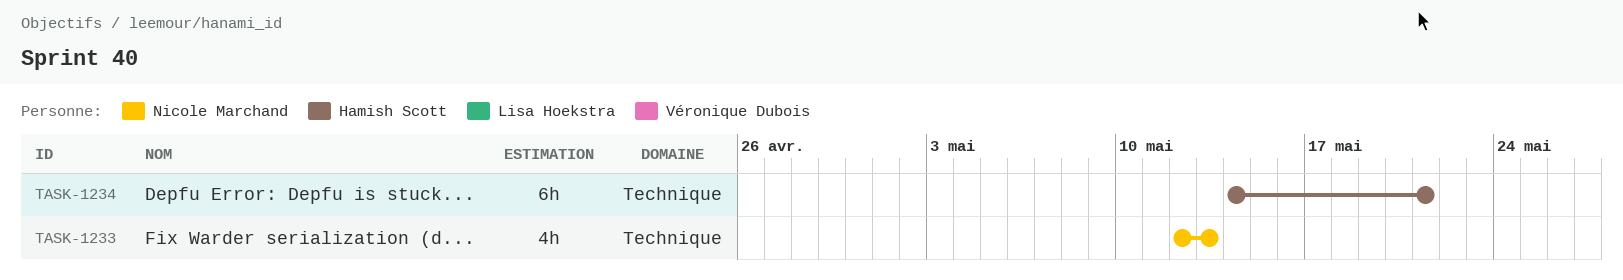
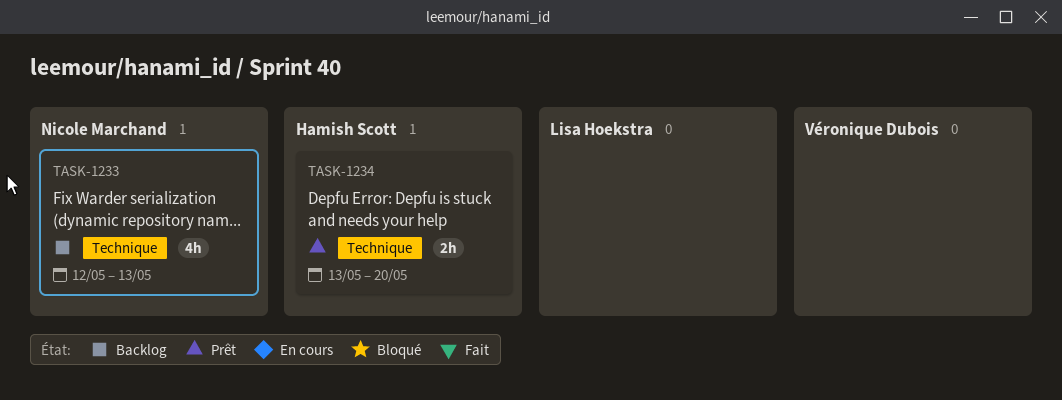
TASK-1234, estimate: 6h -> 2h
TASK-1234, start: May 14 -> May 13
TASK-1234, due: May 21 -> May 20

